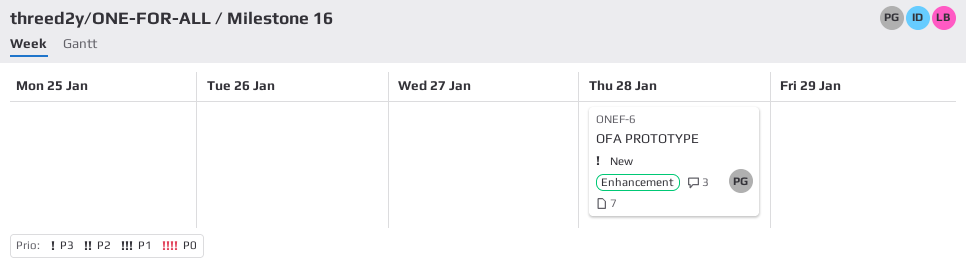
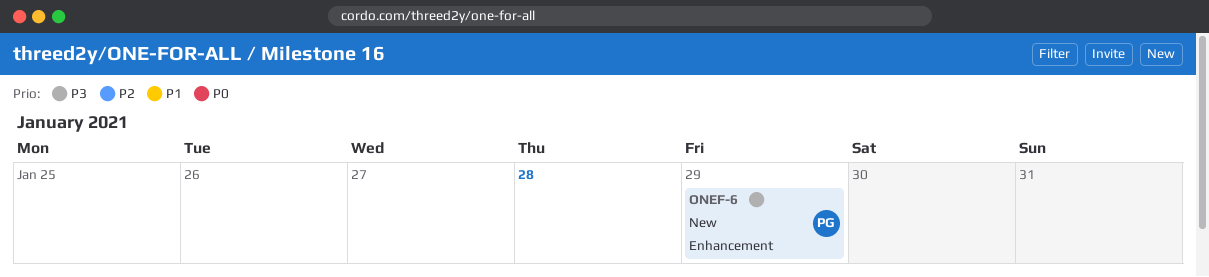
ONEF-6, due: Jan 28 -> Jan 29

